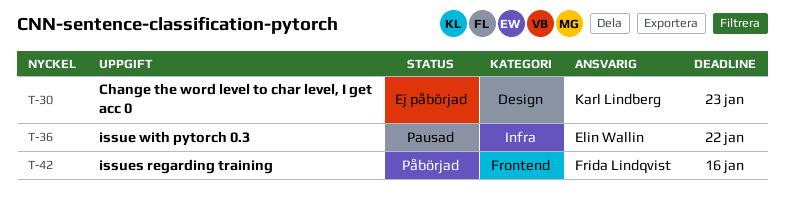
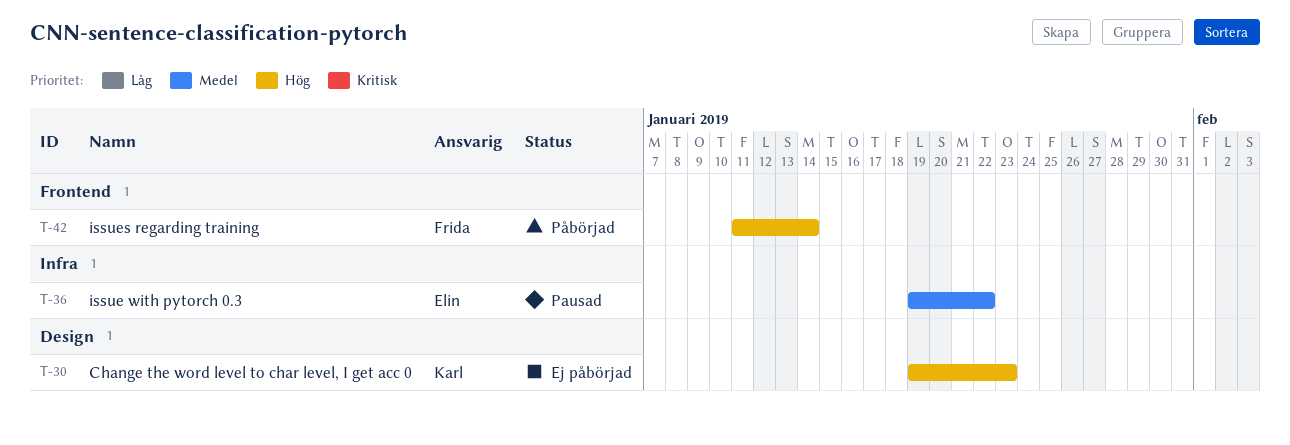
T-42, due: Jan 16 -> Jan 14

